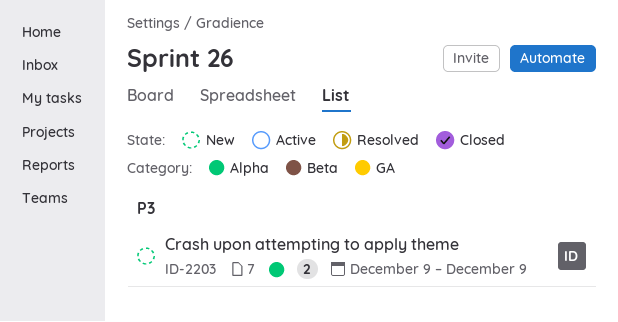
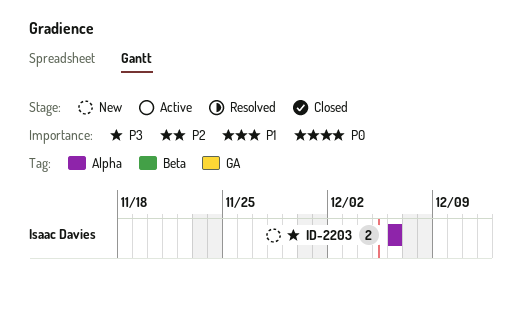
ID-2203, start: Dec 9 -> Dec 6
ID-2203, due: Dec 9 -> Dec 6

